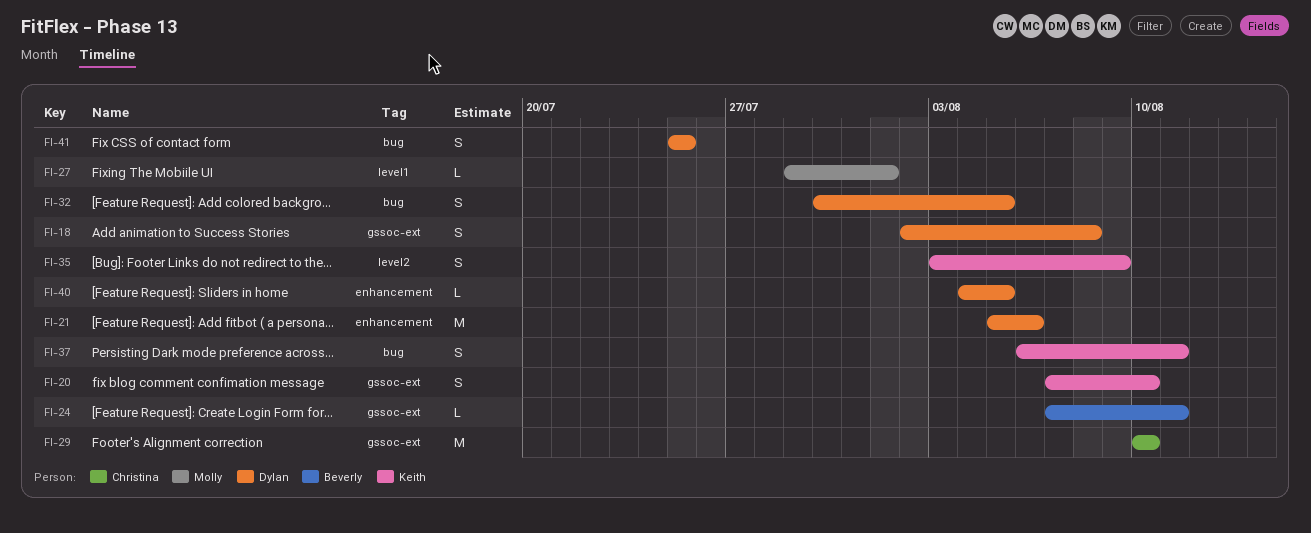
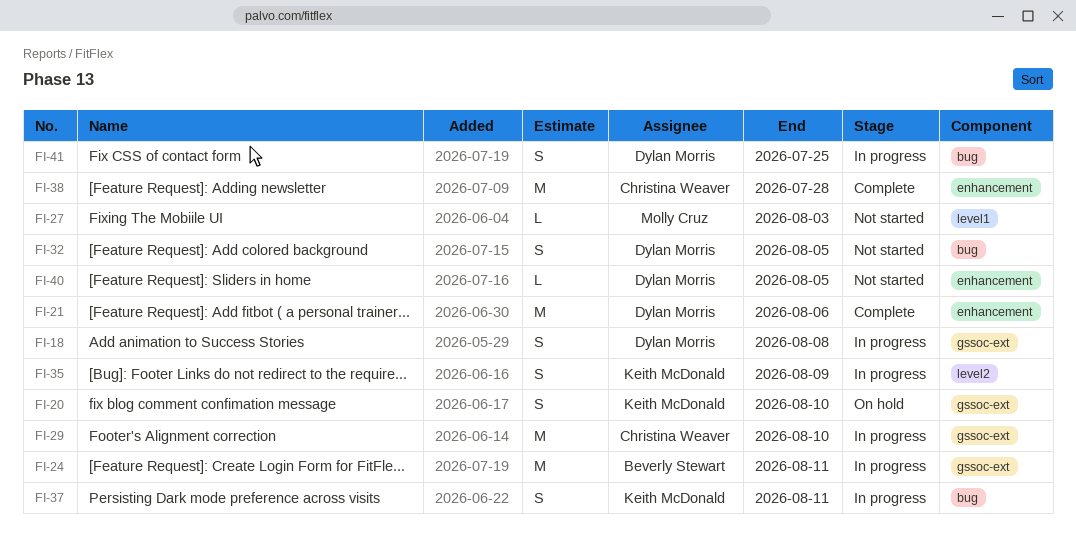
FI-24, estimate: L -> M
FI-27, due: Aug 1 -> Aug 3
FI-38: none -> present

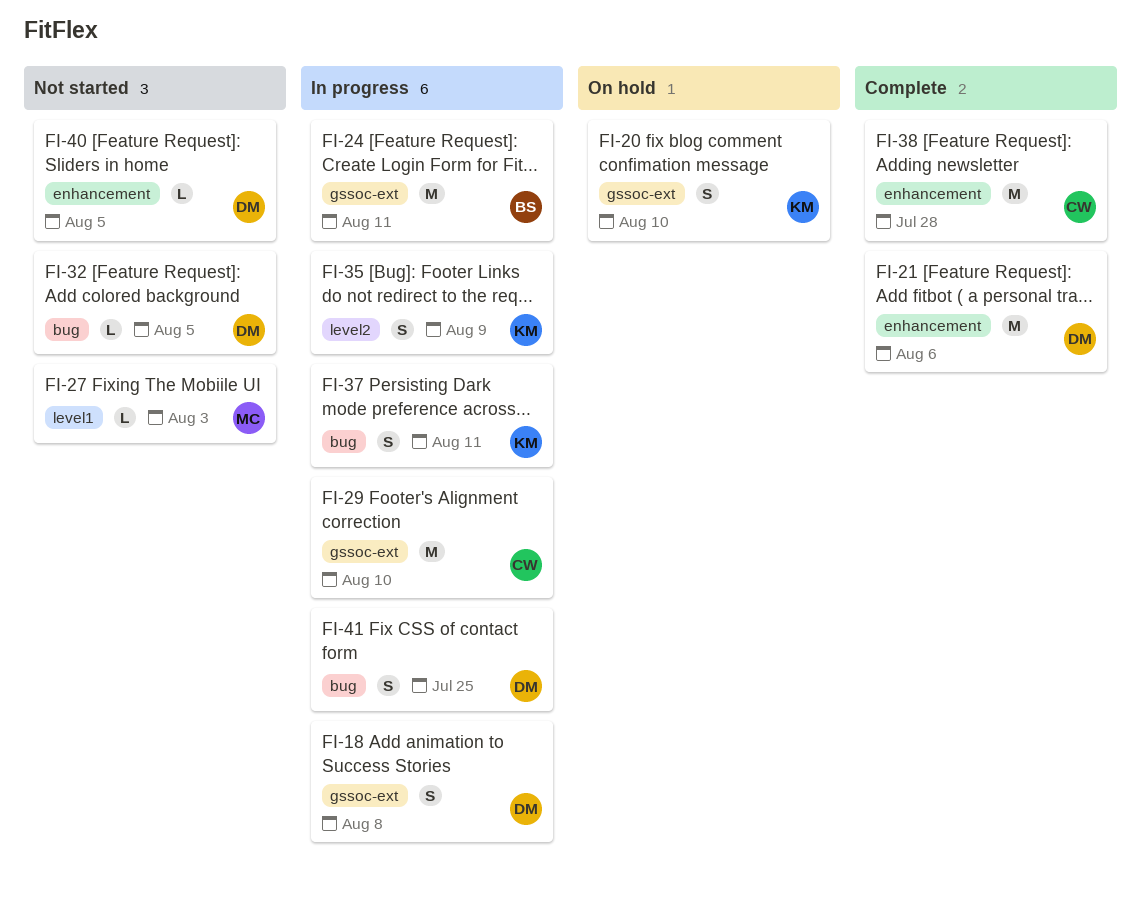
FI-32, estimate: S -> L

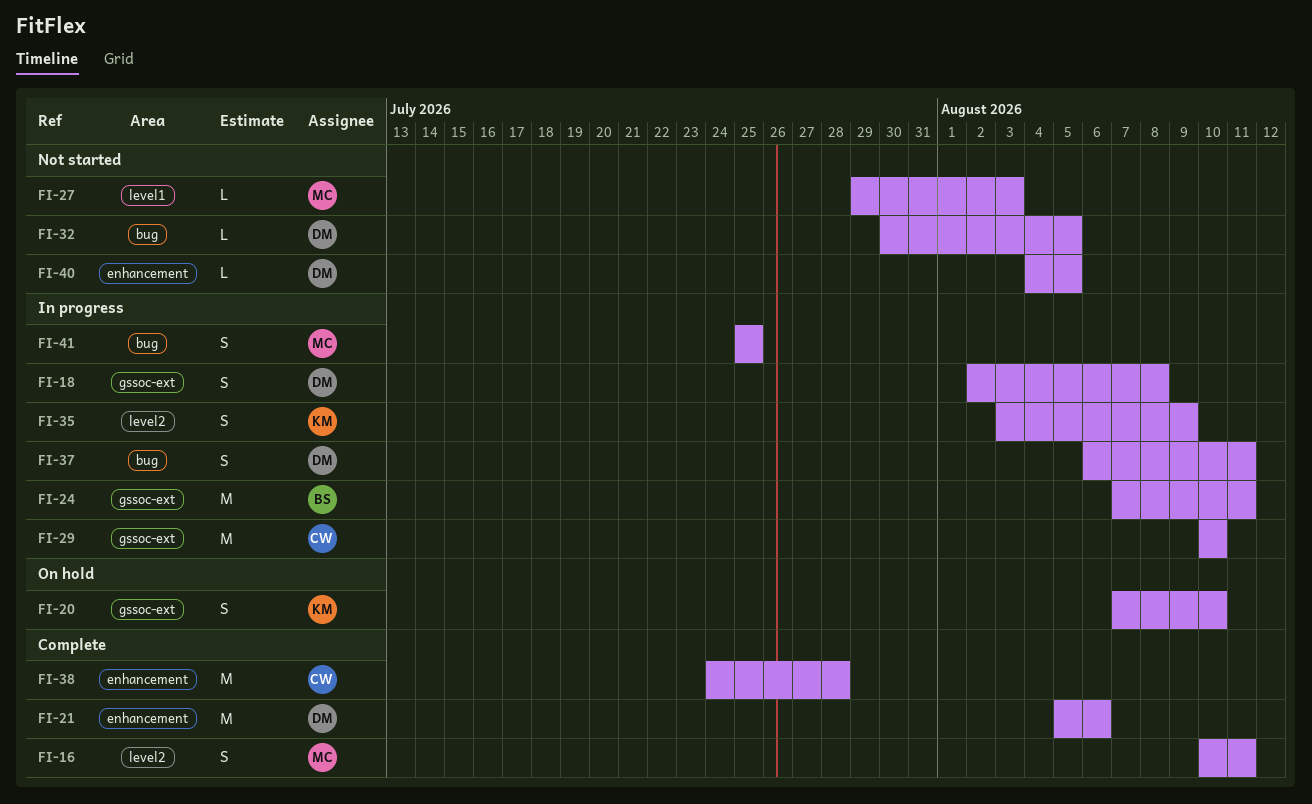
FI-16: none -> present
FI-37, owner: KM -> DM
FI-41, owner: DM -> MC

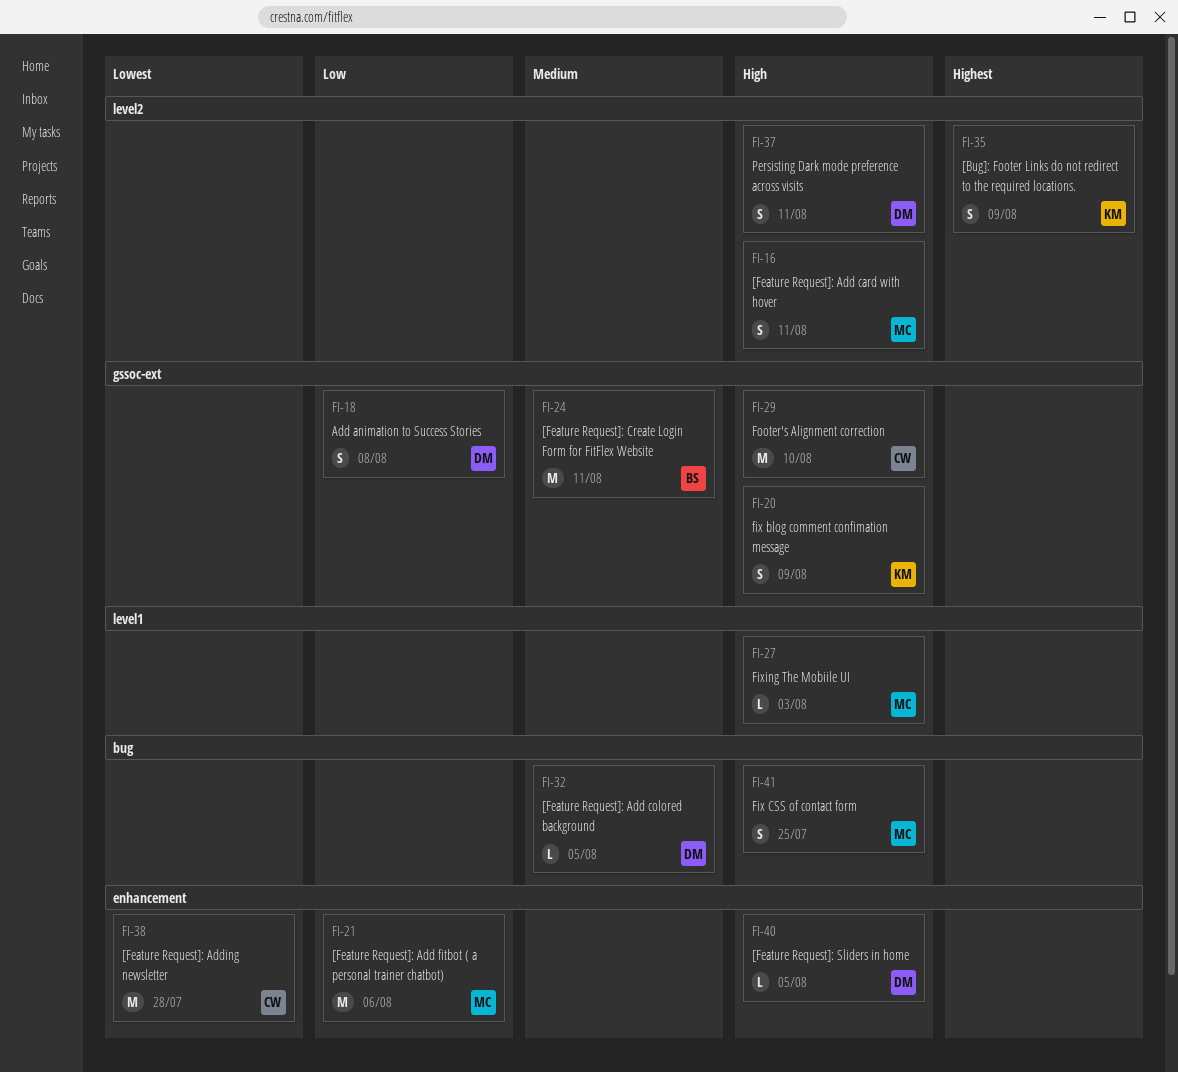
FI-20, due: Aug 10 -> Aug 9
FI-21, owner: DM -> MC
FI-37, label: bug -> level2

